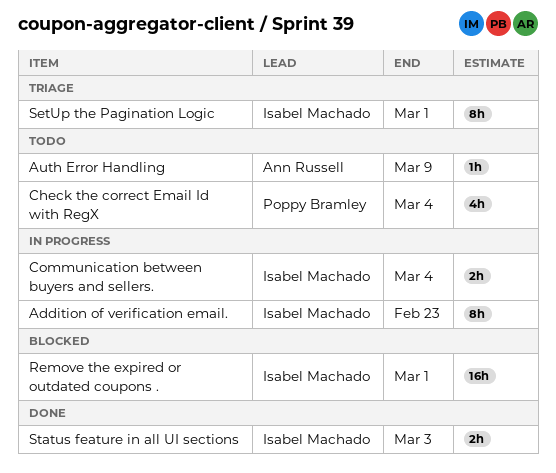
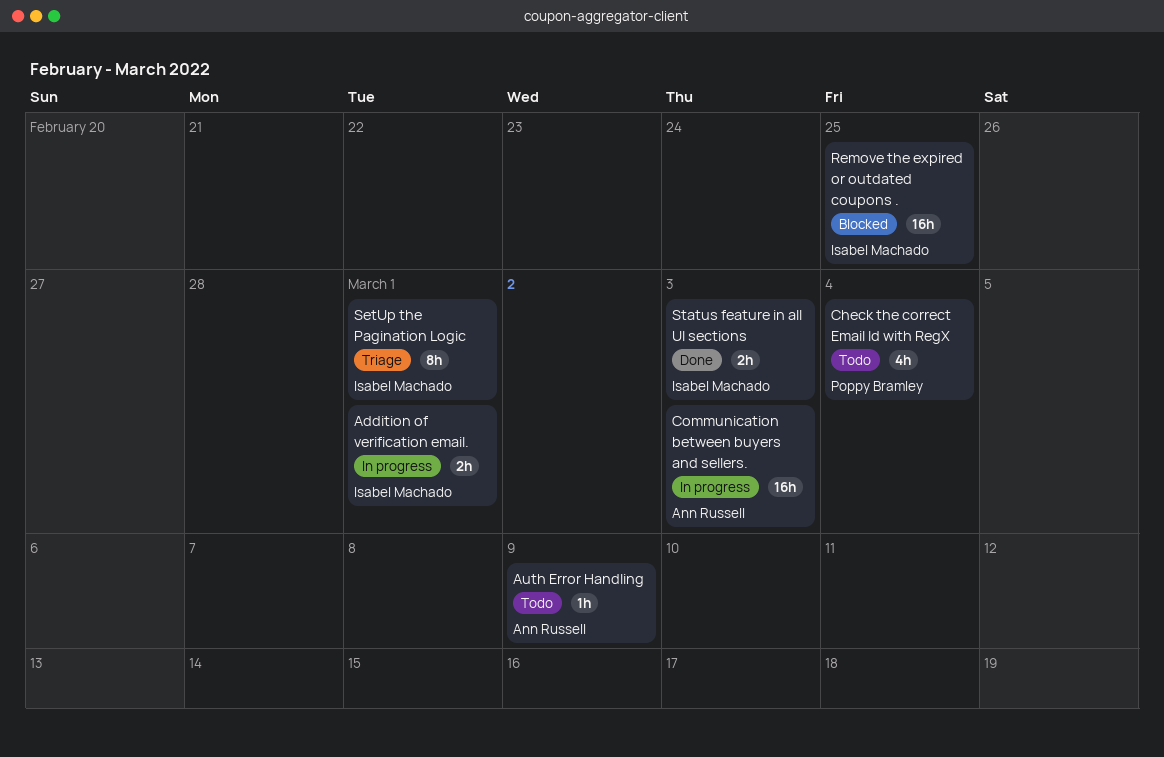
Addition of verification email., estimate: 8h -> 2h
Addition of verification email., due: Feb 23 -> Mar 1
Communication between buyers and sellers., owner: Isabel Machado -> Ann Russell
Communication between buyers and sellers., estimate: 2h -> 16h
Communication between buyers and sellers., due: Mar 4 -> Mar 3
Remove the expired or outdated coupons ., due: Mar 1 -> Feb 25

